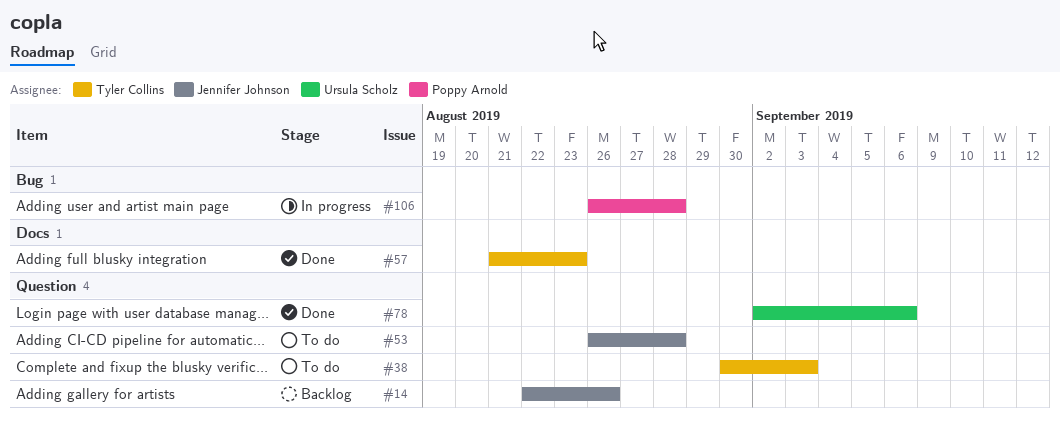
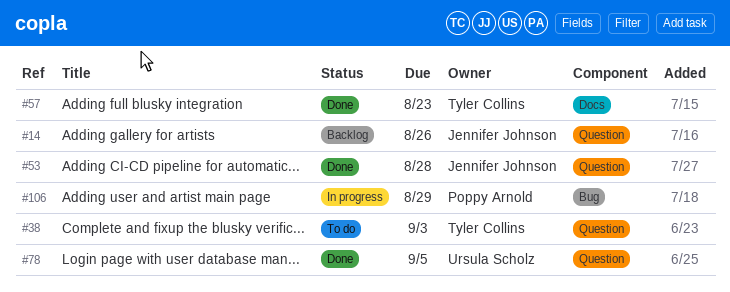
#53, status: To do -> Done
#78, due: Sep 6 -> Sep 5
#106, due: Aug 28 -> Aug 29

